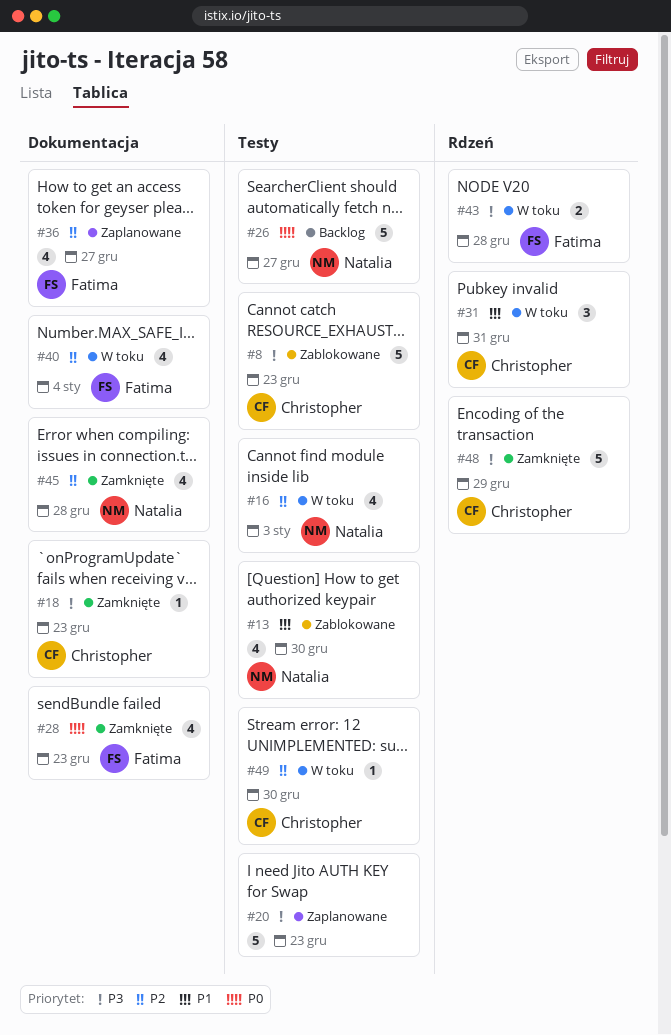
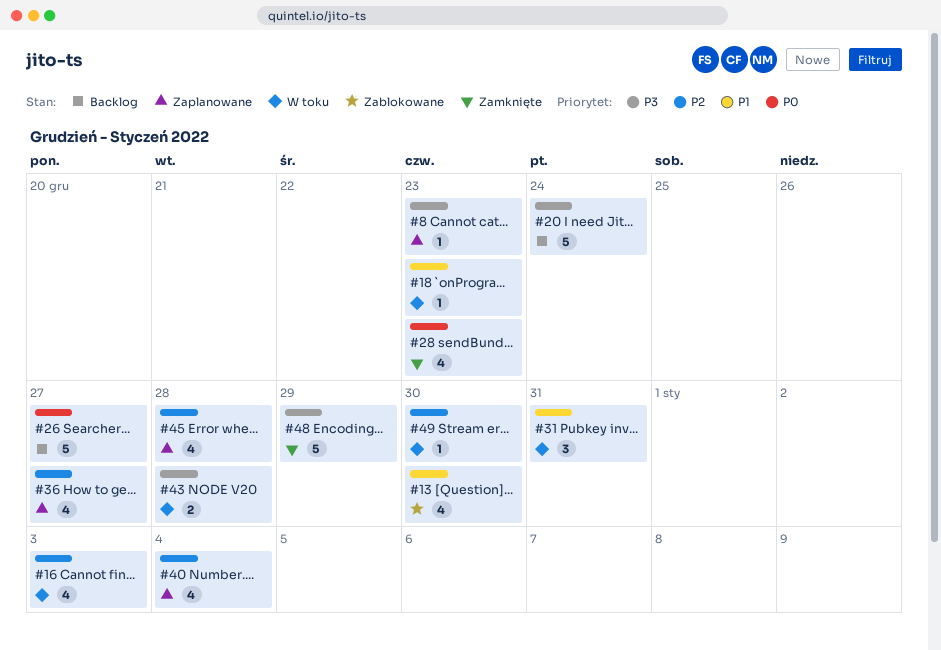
#8, status: Zablokowane -> Zaplanowane
#8, estimate: 5 -> 1
#18, status: Zamknięte -> W toku
#18, priority: P3 -> P1
#20, status: Zaplanowane -> Backlog
#20, due: Dec 23 -> Dec 24
#40, status: W toku -> Zaplanowane
#45, status: Zamknięte -> Zaplanowane

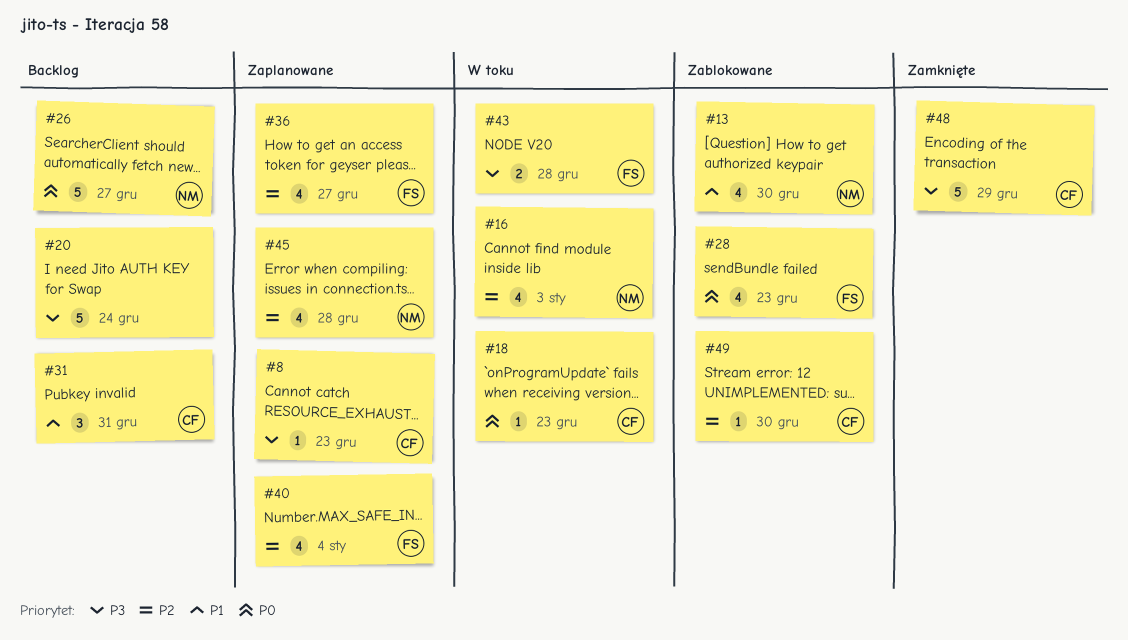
#18, priority: P1 -> P0
#28, status: Zamknięte -> Zablokowane
#31, status: W toku -> Backlog
#49, status: W toku -> Zablokowane

